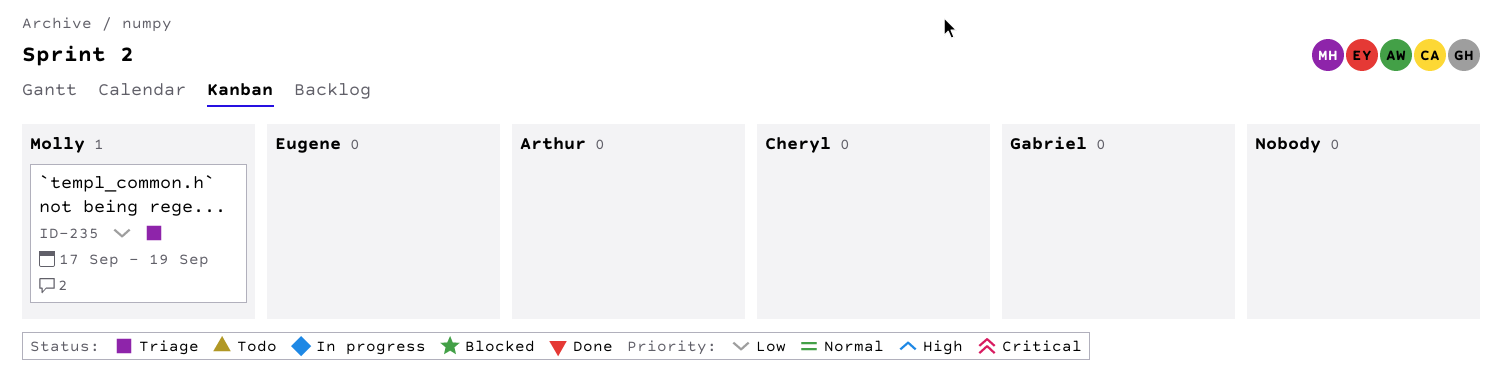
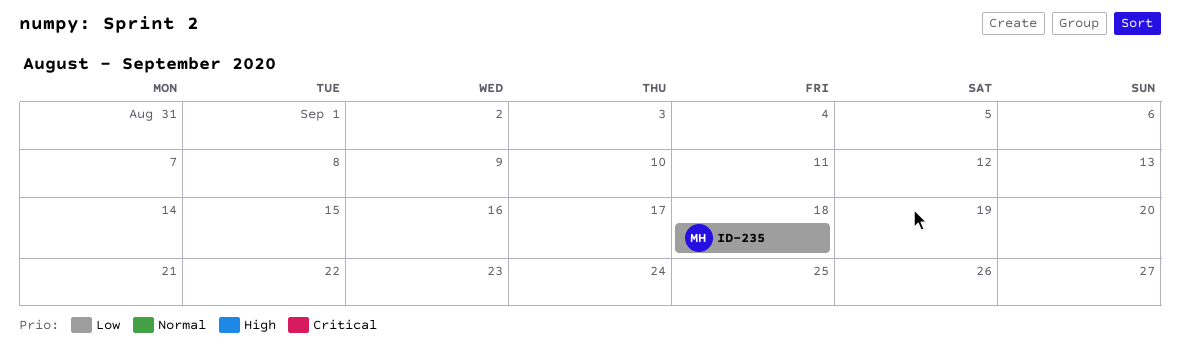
ID-235, start: Sep 17 -> Sep 18
ID-235, due: Sep 19 -> Sep 18

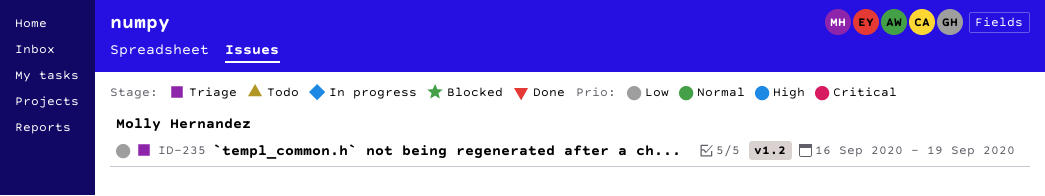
ID-235, start: Sep 18 -> Sep 16
ID-235, due: Sep 18 -> Sep 19

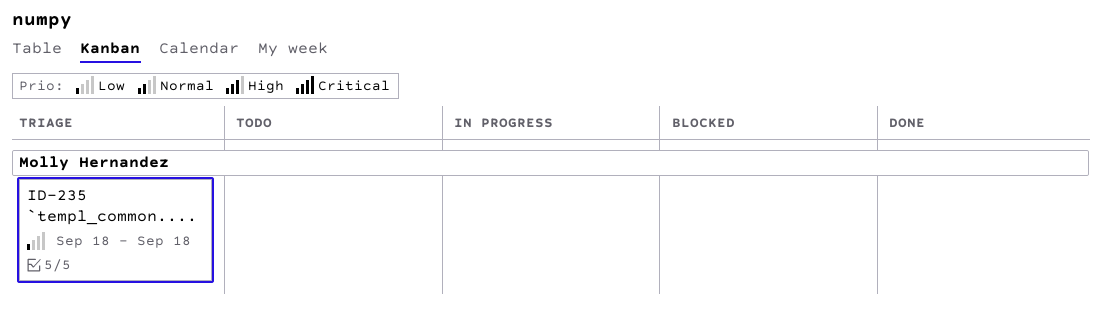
ID-235, start: Sep 16 -> Sep 18
ID-235, due: Sep 19 -> Sep 18

